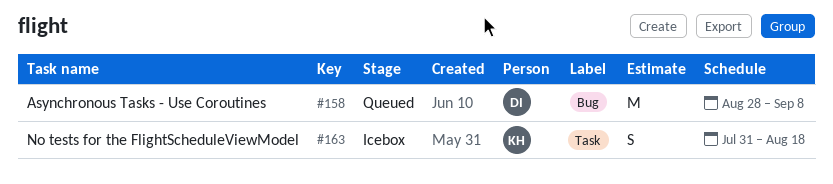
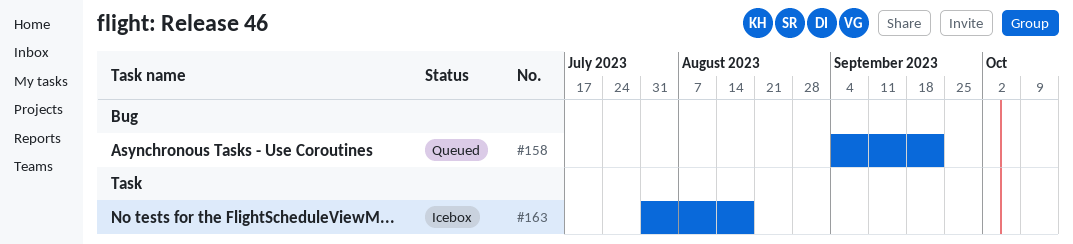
#158, start: Aug 28 -> Sep 4
#158, due: Sep 8 -> Sep 22

